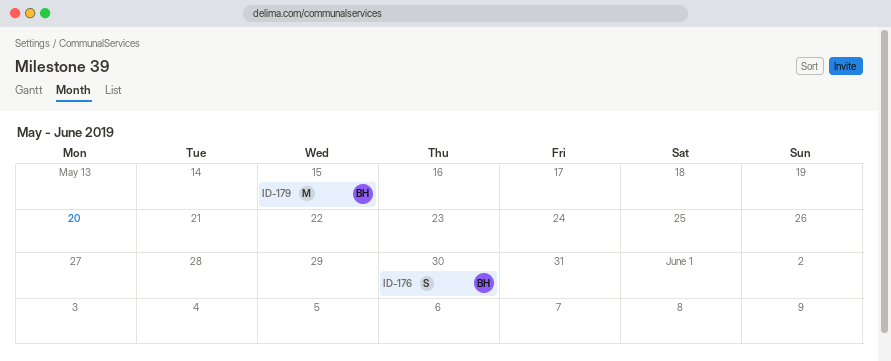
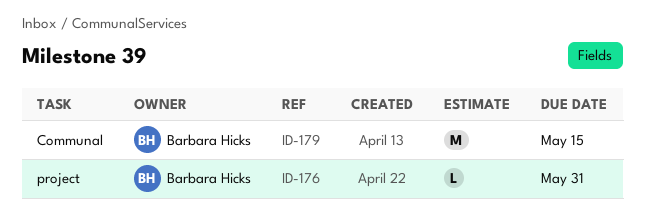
ID-176, estimate: S -> L
ID-176, due: May 30 -> May 31

